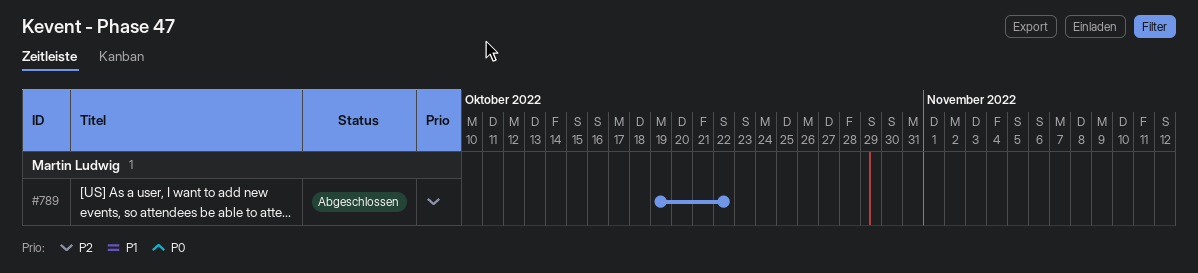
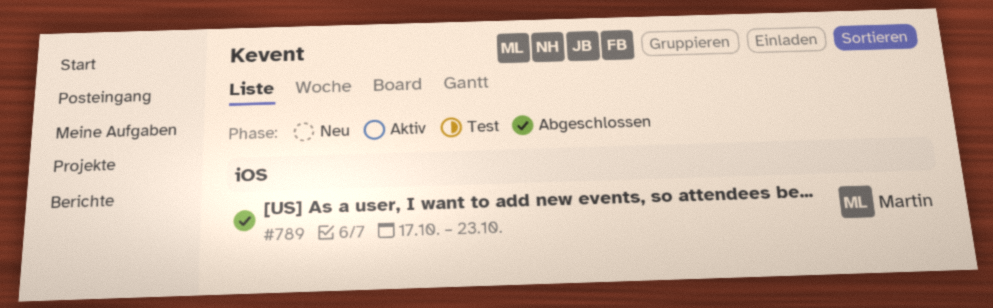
#789, start: Oct 19 -> Oct 17
#789, due: Oct 22 -> Oct 23

